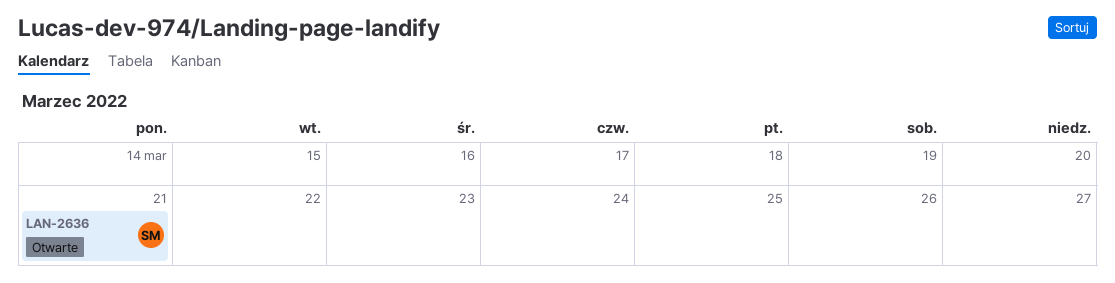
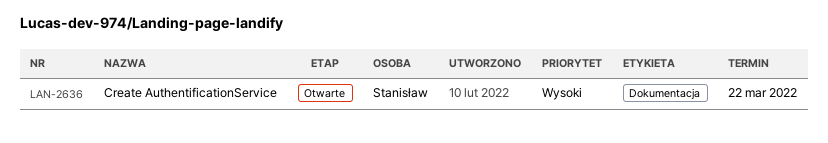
LAN-2636, due: Mar 21 -> Mar 22

